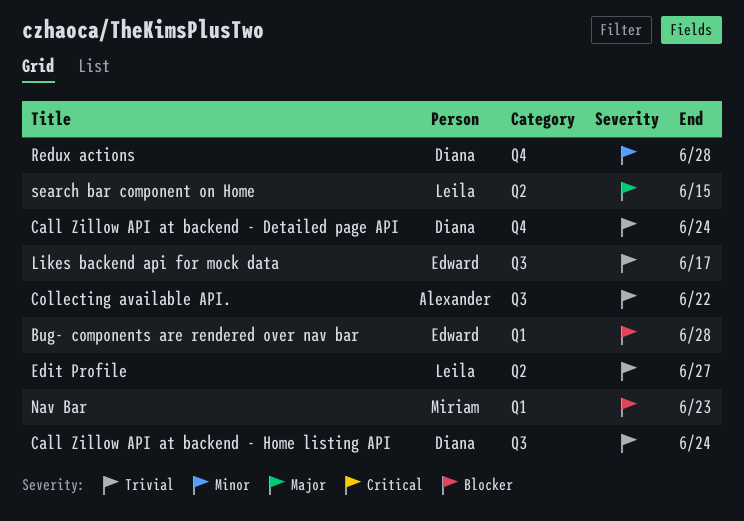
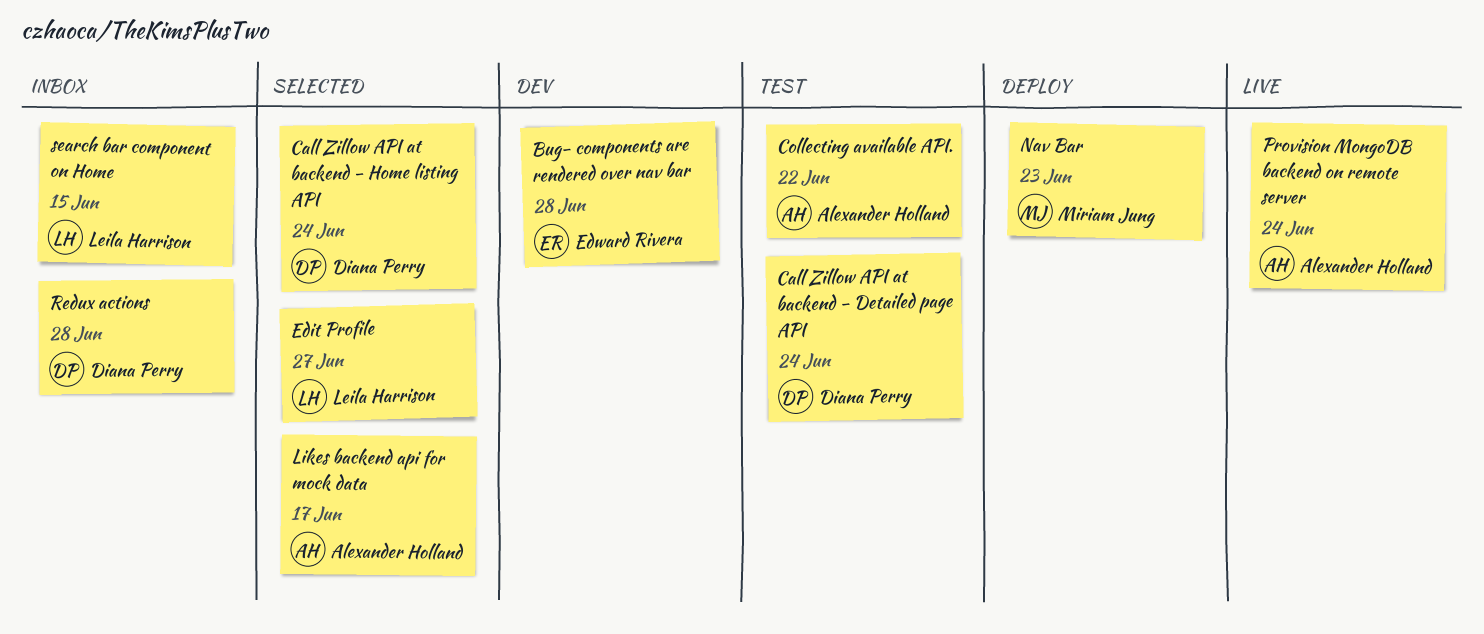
Likes backend api for mock data, owner: Edward Rivera -> Alexander Holland
Provision MongoDB backend on remote server: none -> present

